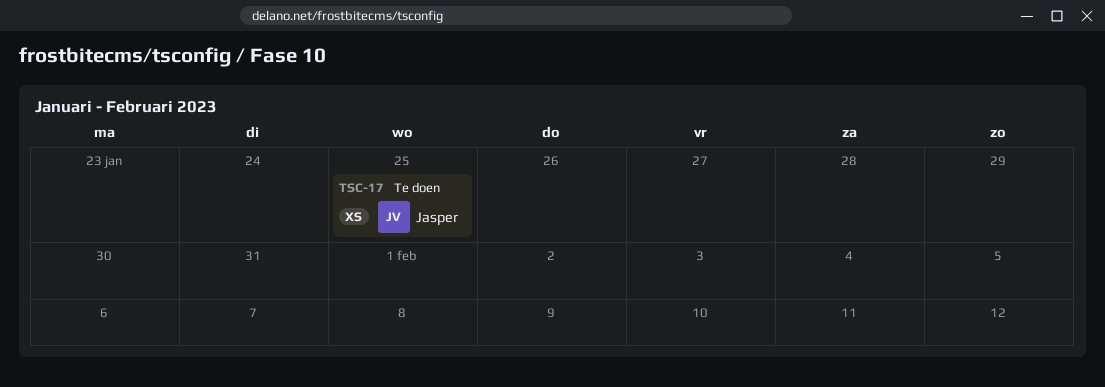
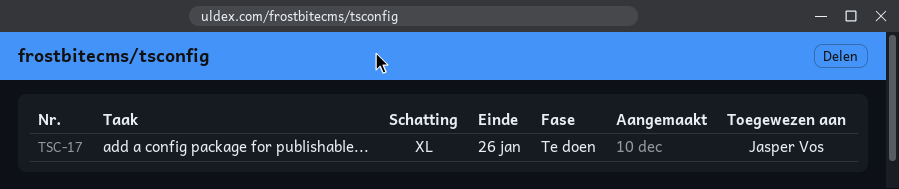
TSC-17, estimate: XS -> XL
TSC-17, due: Jan 25 -> Jan 26

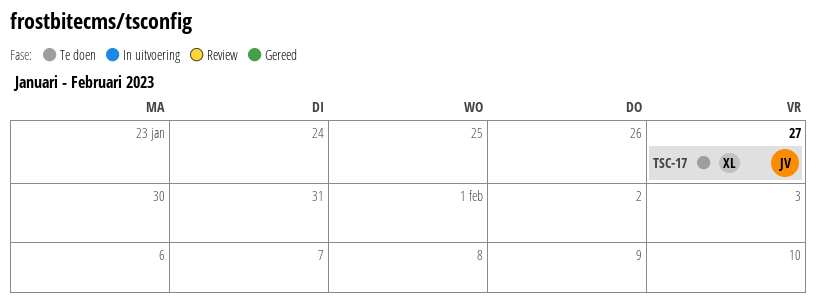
TSC-17, due: Jan 26 -> Jan 27

